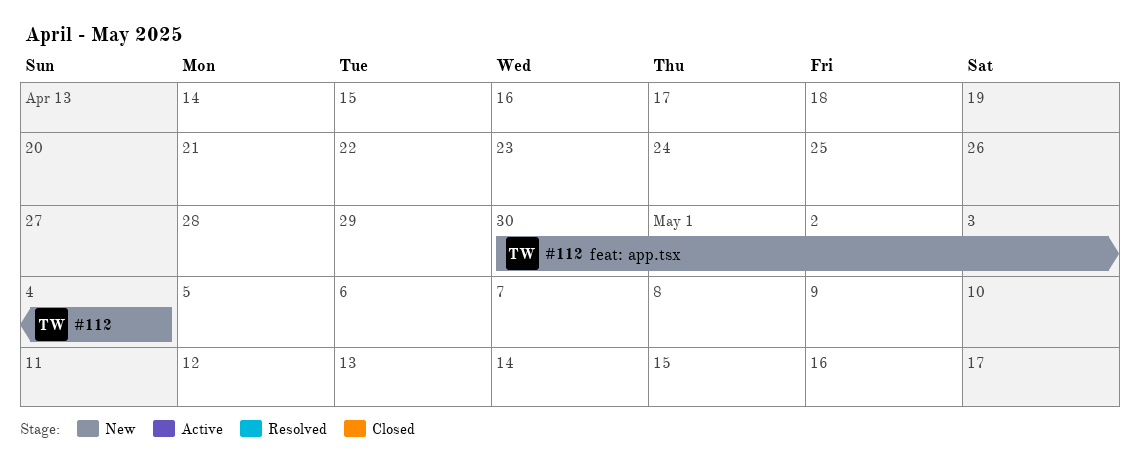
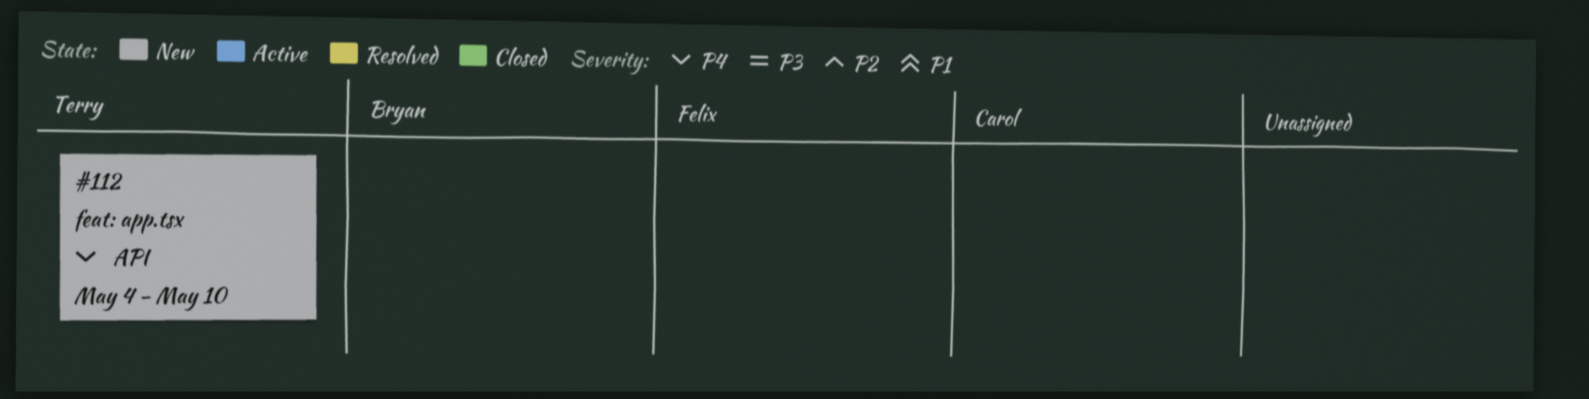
#112, start: Apr 30 -> May 4
#112, due: May 4 -> May 10

